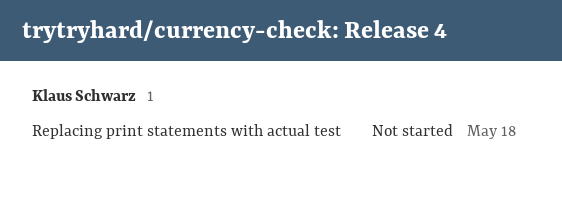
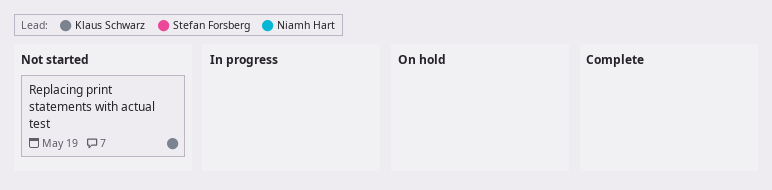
Replacing print statements with actual test, due: May 18 -> May 19

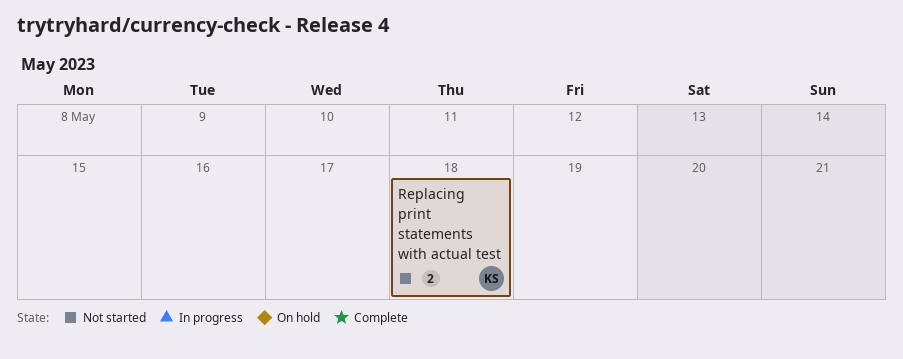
Replacing print statements with actual test, due: May 19 -> May 18

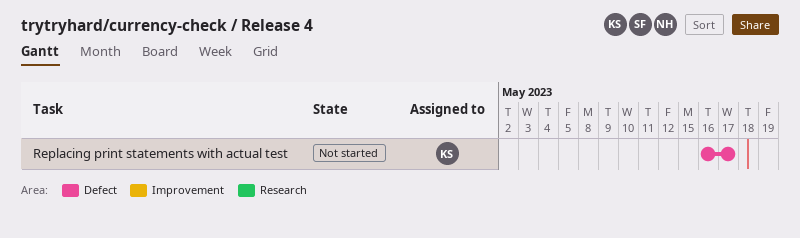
Replacing print statements with actual test, due: May 18 -> May 17

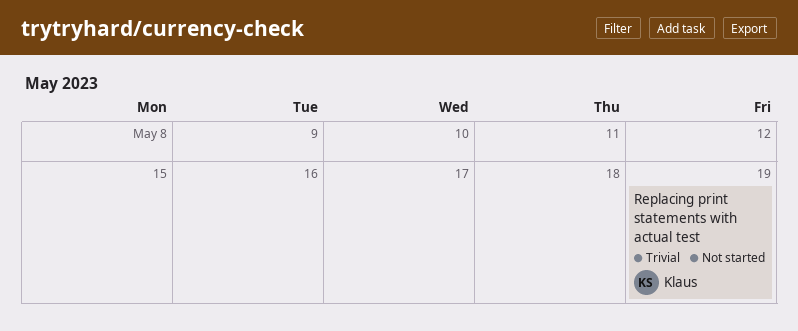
Replacing print statements with actual test, due: May 17 -> May 19

